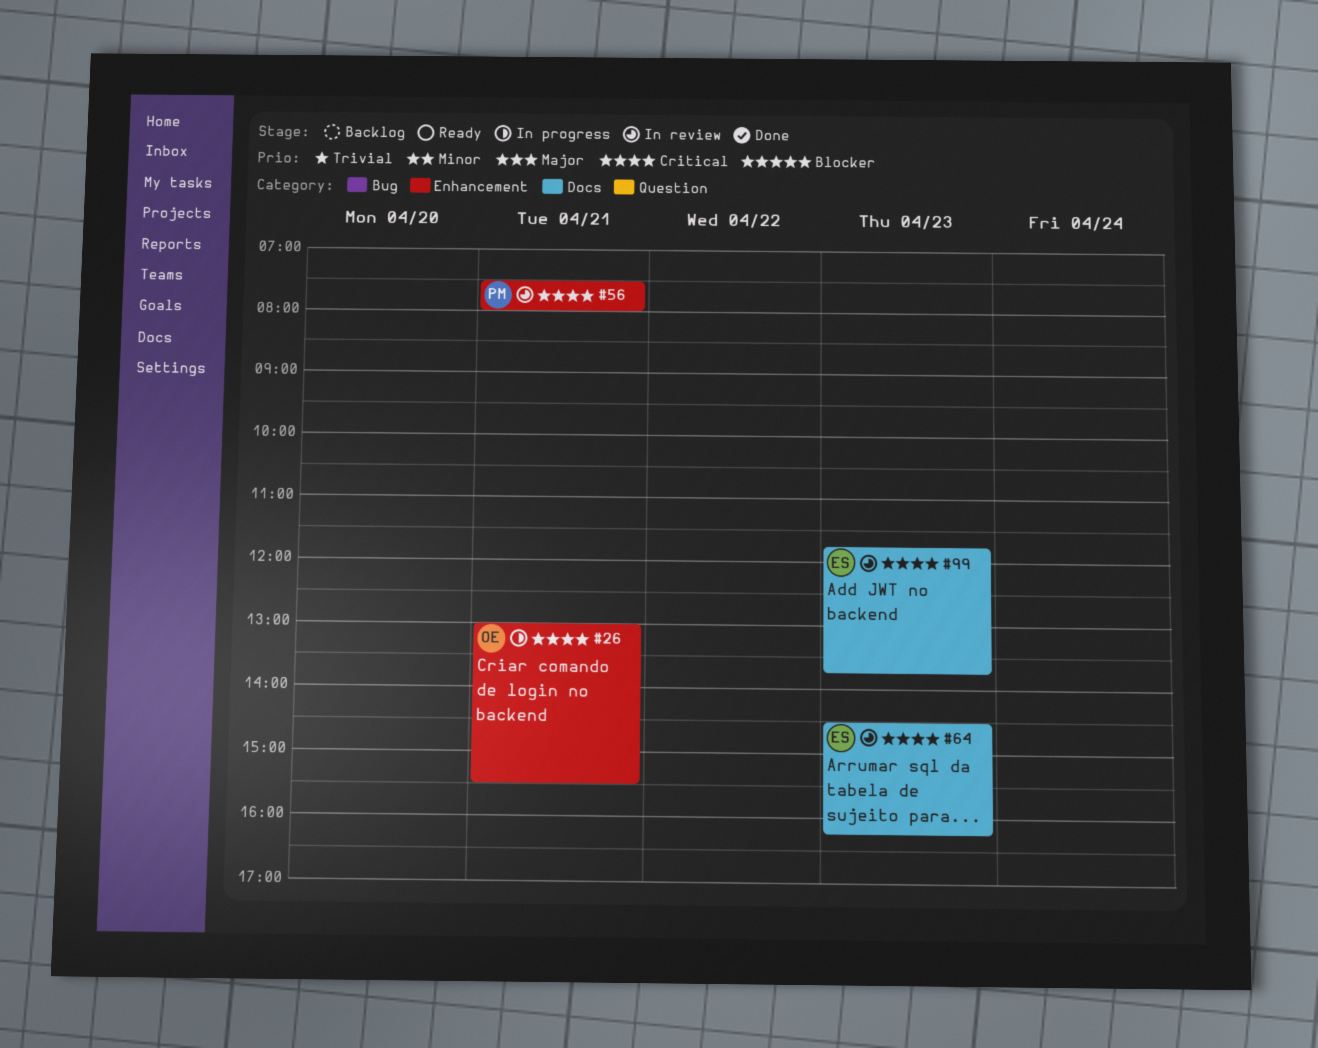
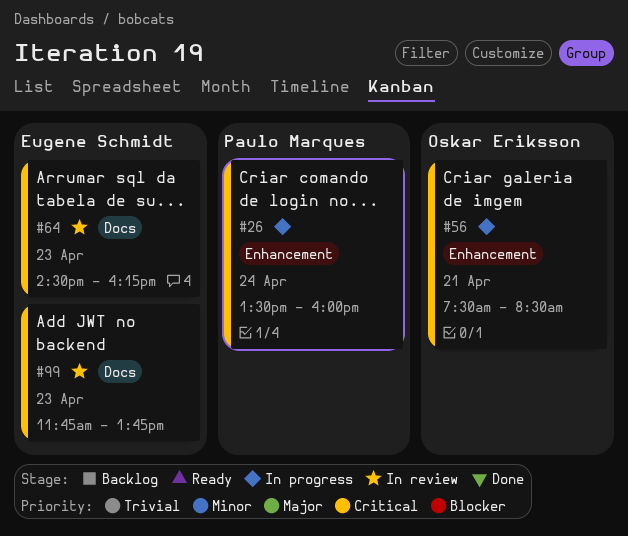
#26, owner: Oskar Eriksson -> Paulo Marques
#26, day: Apr 21 -> Apr 24
#26, begins: 13:00 -> 13:30
#26, ends: 15:30 -> 16:00
#56, status: In review -> In progress
#56, owner: Paulo Marques -> Oskar Eriksson
#56, ends: 08:00 -> 08:30

